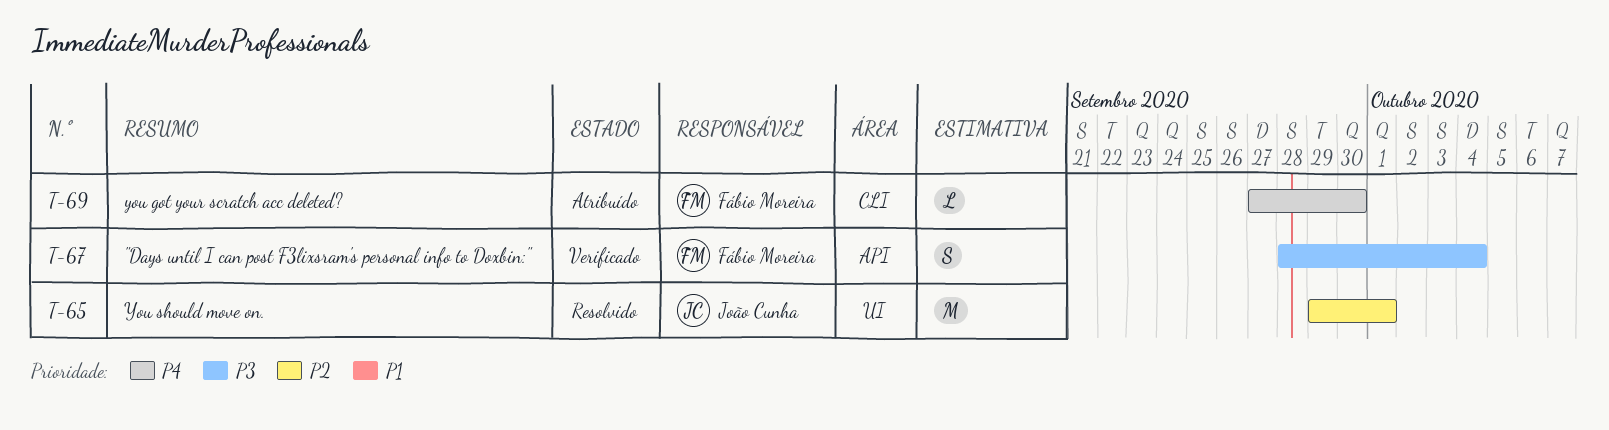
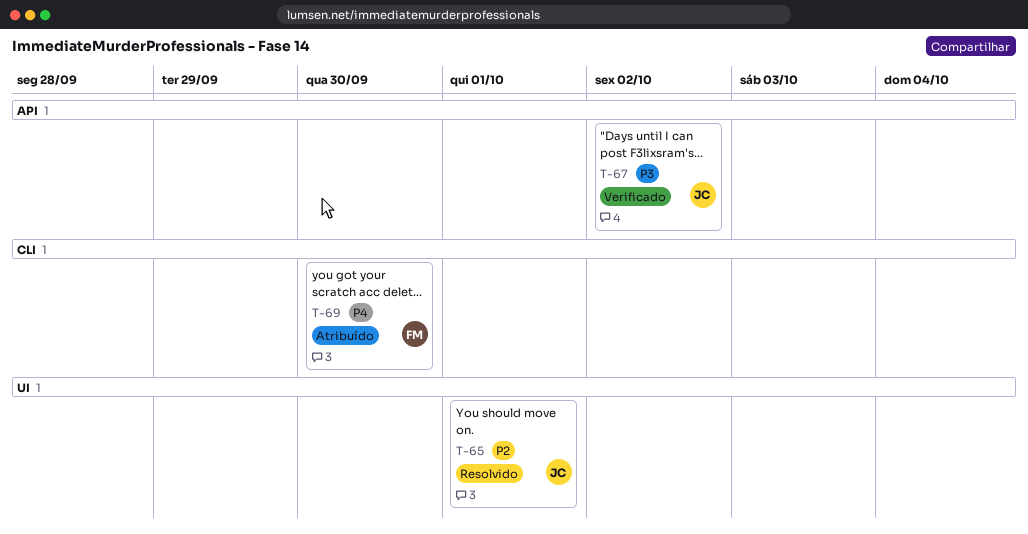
T-67, owner: Fábio Moreira -> João Cunha
T-67, due: Oct 4 -> Oct 2

